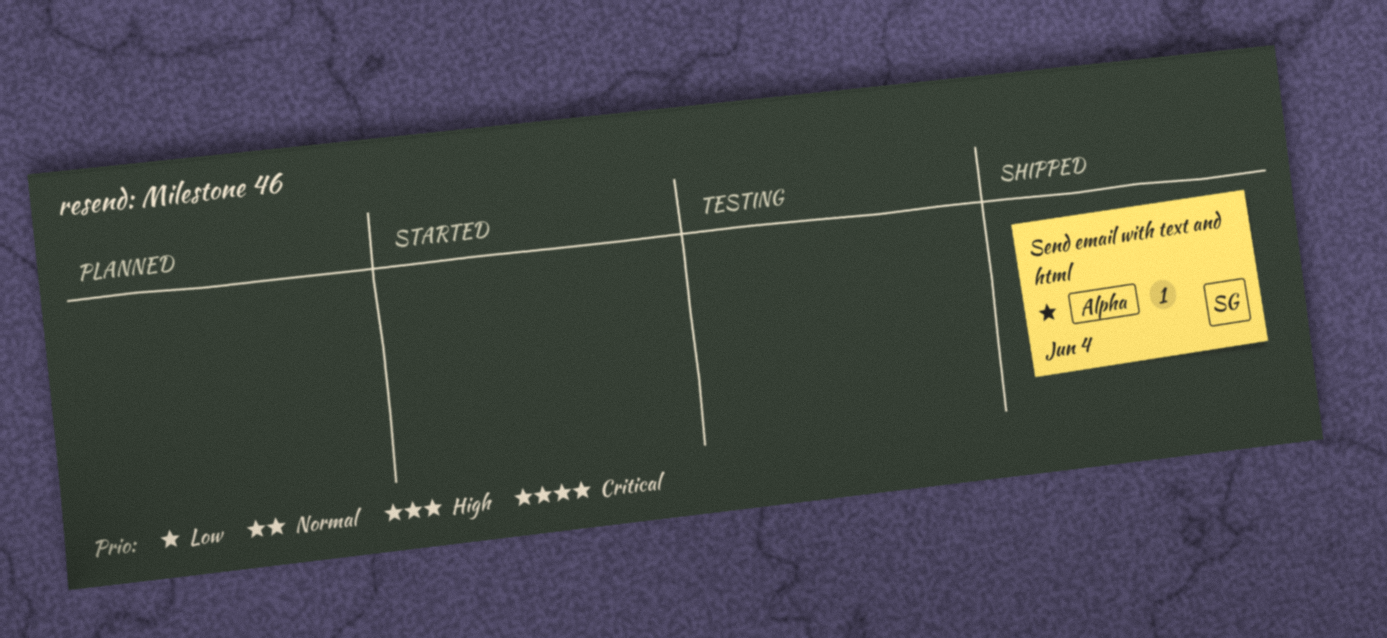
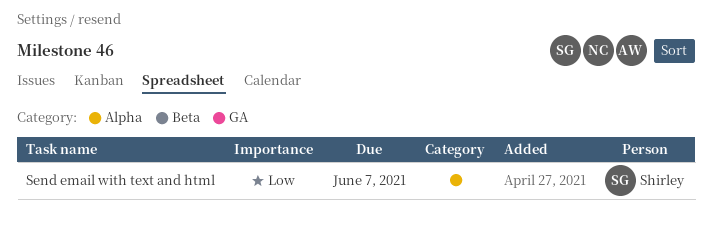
Send email with text and html, due: Jun 4 -> Jun 7

